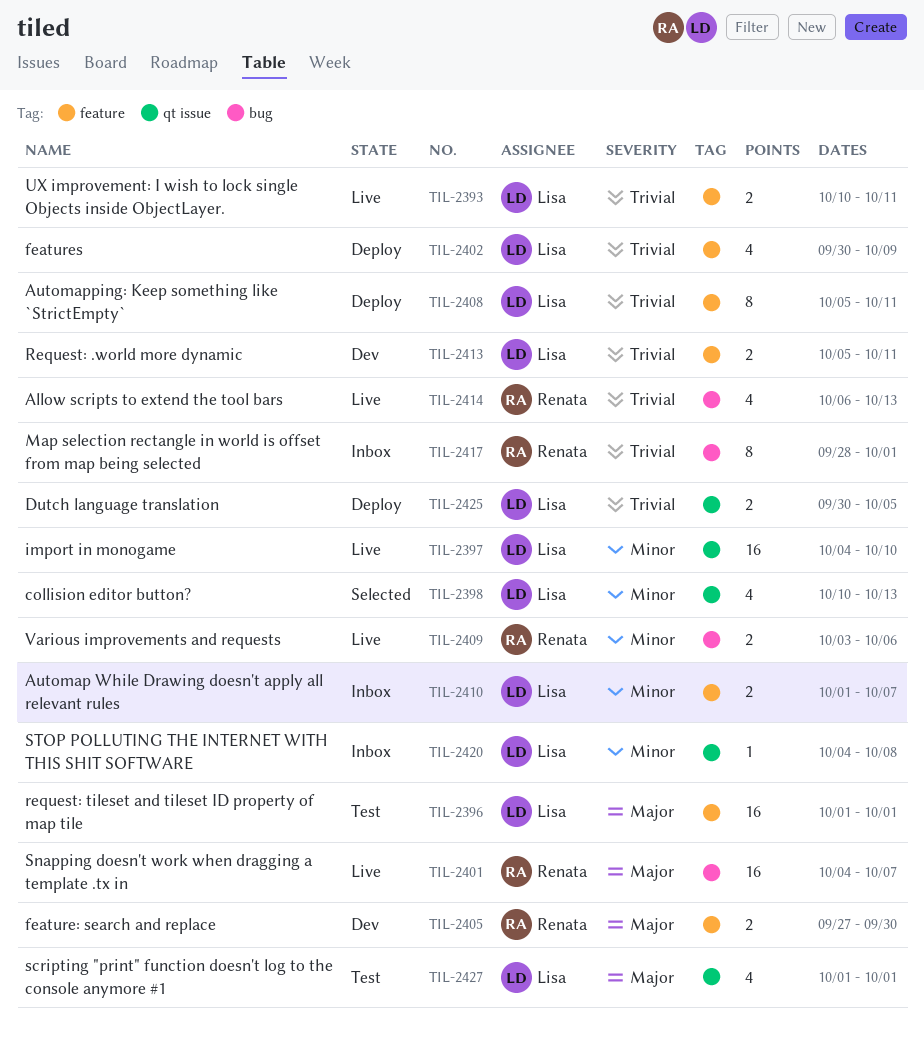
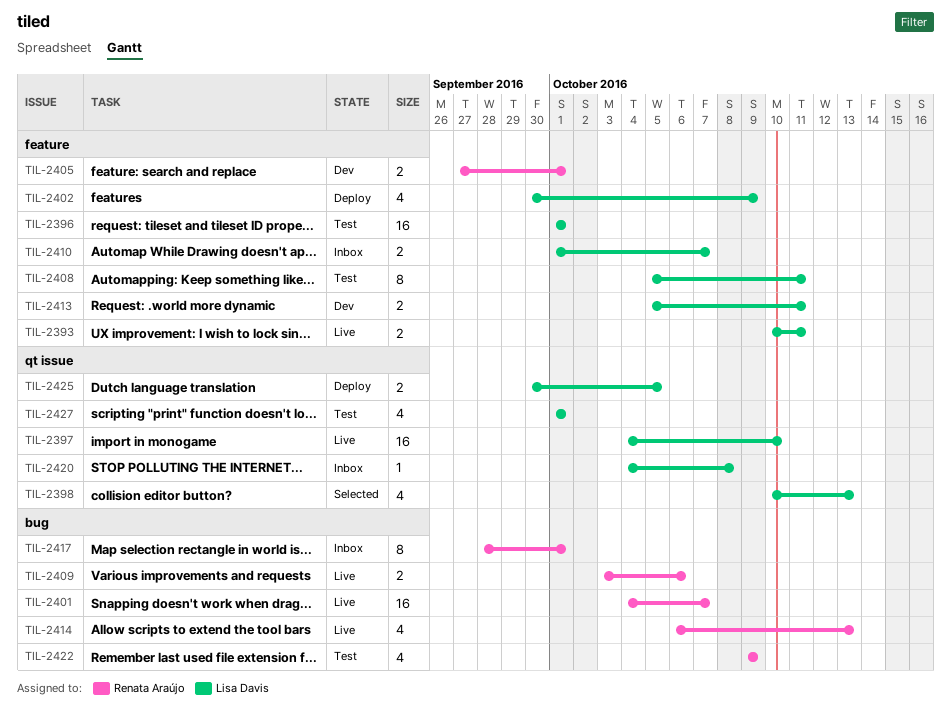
TIL-2405, due: Sep 30 -> Oct 1
TIL-2408, status: Deploy -> Test
TIL-2422: none -> present

